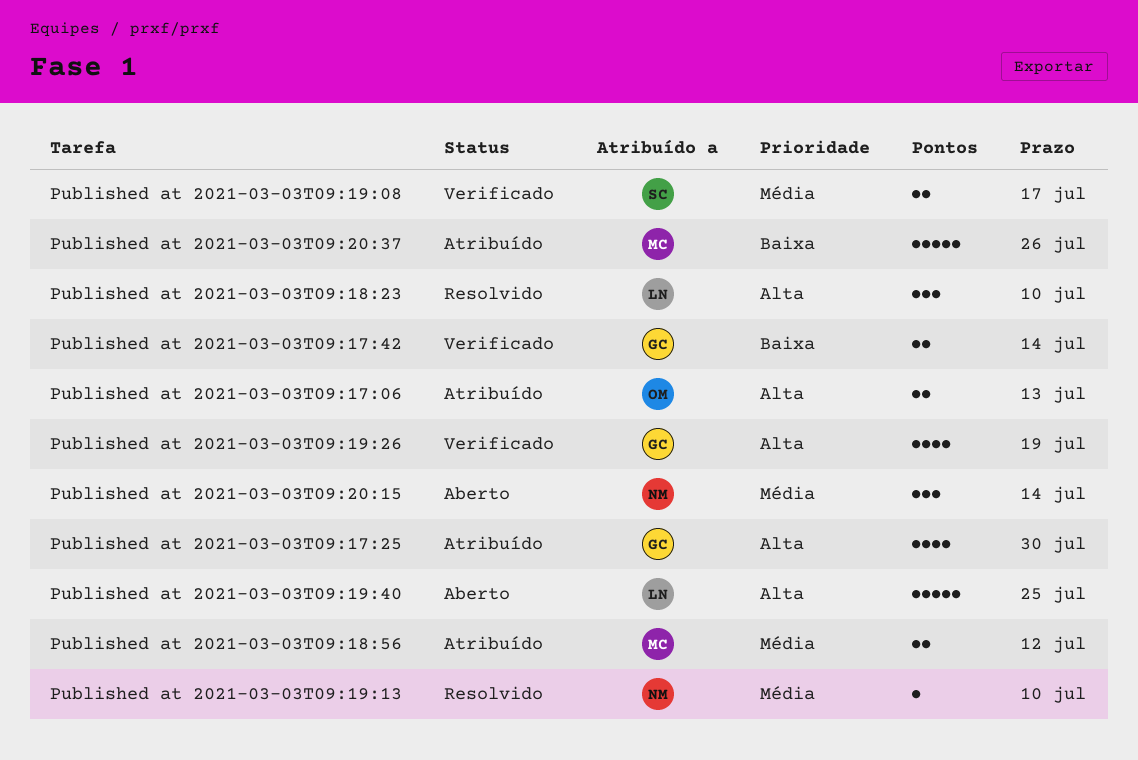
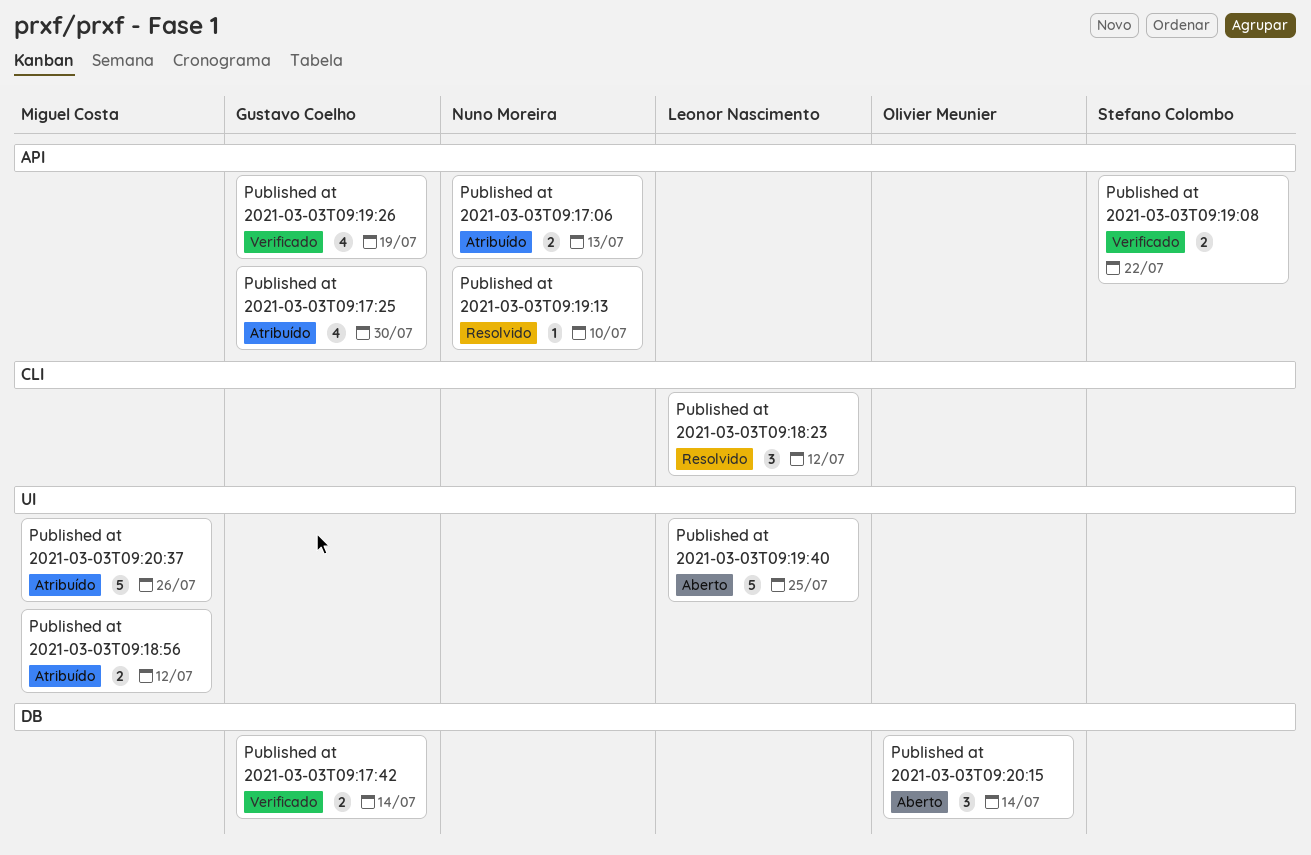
Published at 2021-03-03T09:17:06, owner: Olivier Meunier -> Nuno Moreira
Published at 2021-03-03T09:18:23, due: Jul 10 -> Jul 12
Published at 2021-03-03T09:19:08, due: Jul 17 -> Jul 22
Published at 2021-03-03T09:20:15, owner: Nuno Moreira -> Olivier Meunier

